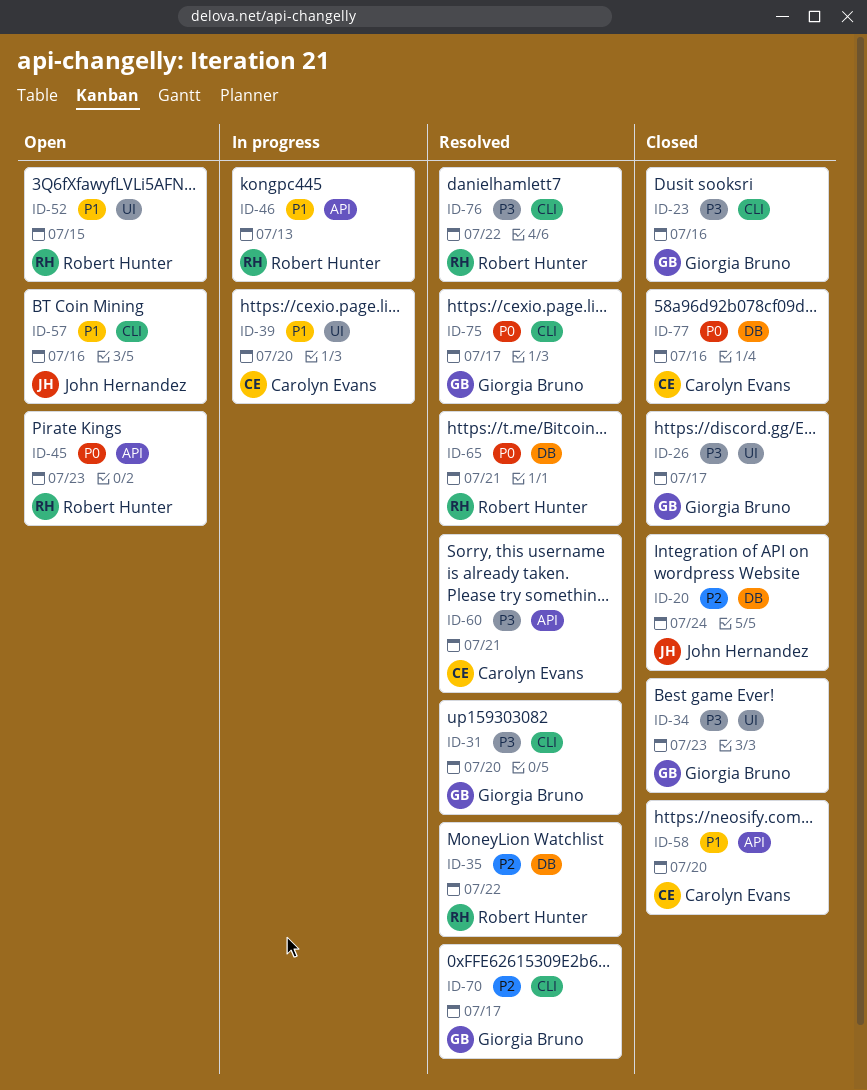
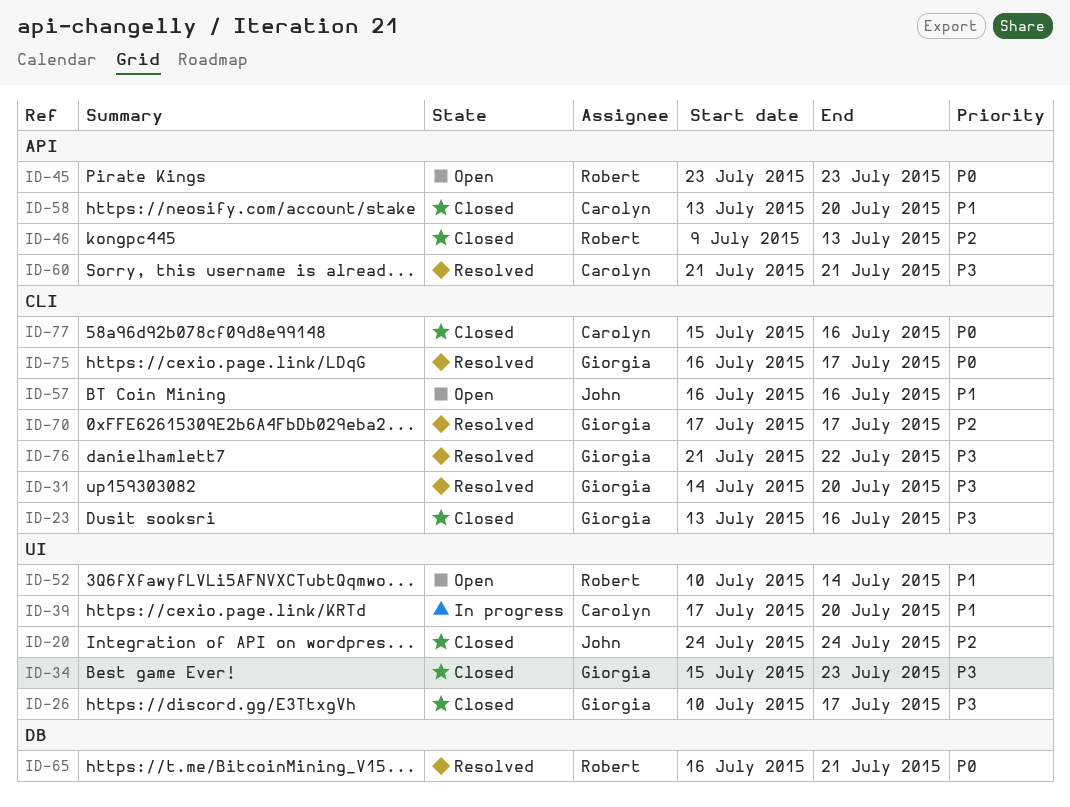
ID-20, label: DB -> UI
ID-35: present -> none
ID-46, status: In progress -> Closed
ID-46, priority: P1 -> P2
ID-52, due: Jul 15 -> Jul 14
ID-76, owner: Robert Hunter -> Giorgia Bruno
ID-77, label: DB -> CLI

